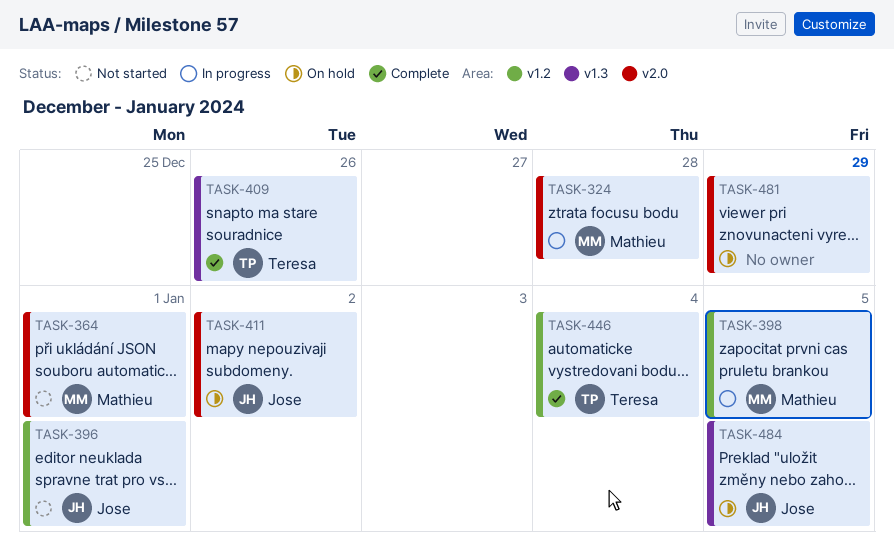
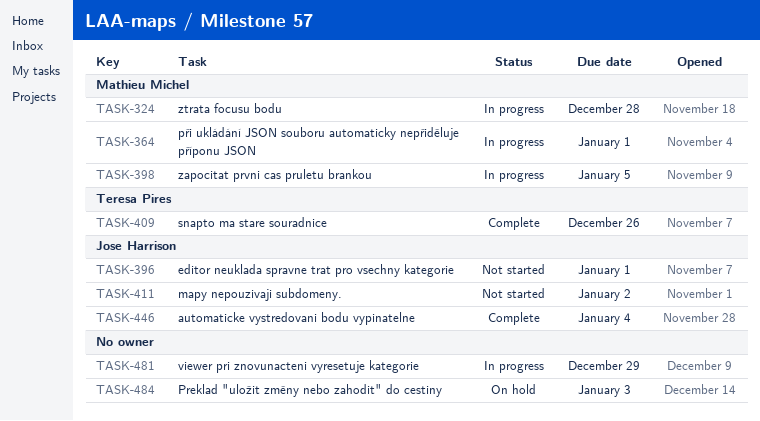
TASK-364, status: Not started -> In progress
TASK-411, status: On hold -> Not started
TASK-446, owner: Teresa Pires -> Jose Harrison
TASK-481, status: On hold -> In progress
TASK-484, owner: Jose Harrison -> none
TASK-484, due: Jan 5 -> Jan 3

